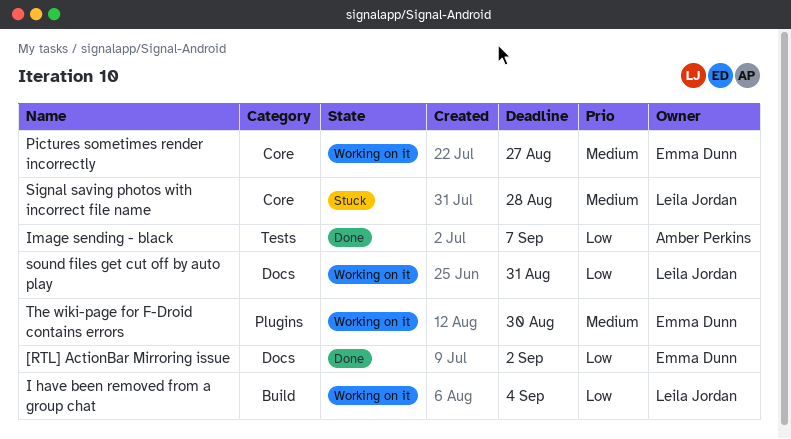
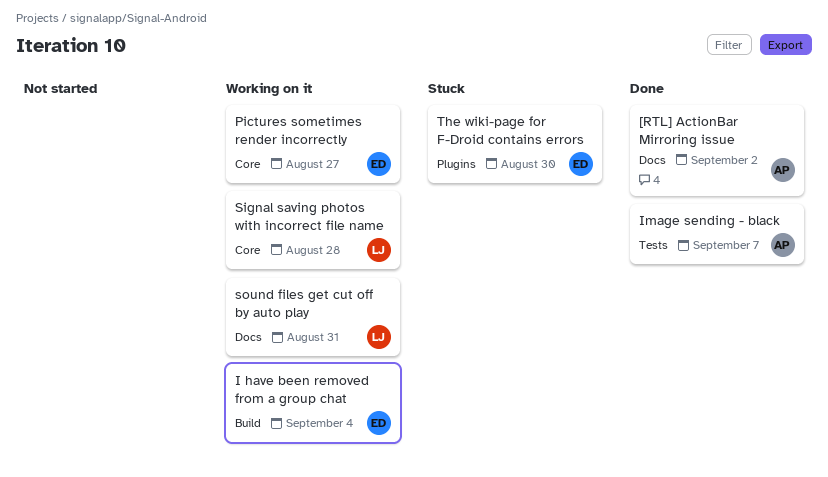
[RTL] ActionBar Mirroring issue, owner: Emma Dunn -> Amber Perkins
I have been removed from a group chat, owner: Leila Jordan -> Emma Dunn
Signal saving photos with incorrect file name, status: Stuck -> Working on it
The wiki-page for F-Droid contains errors, status: Working on it -> Stuck

